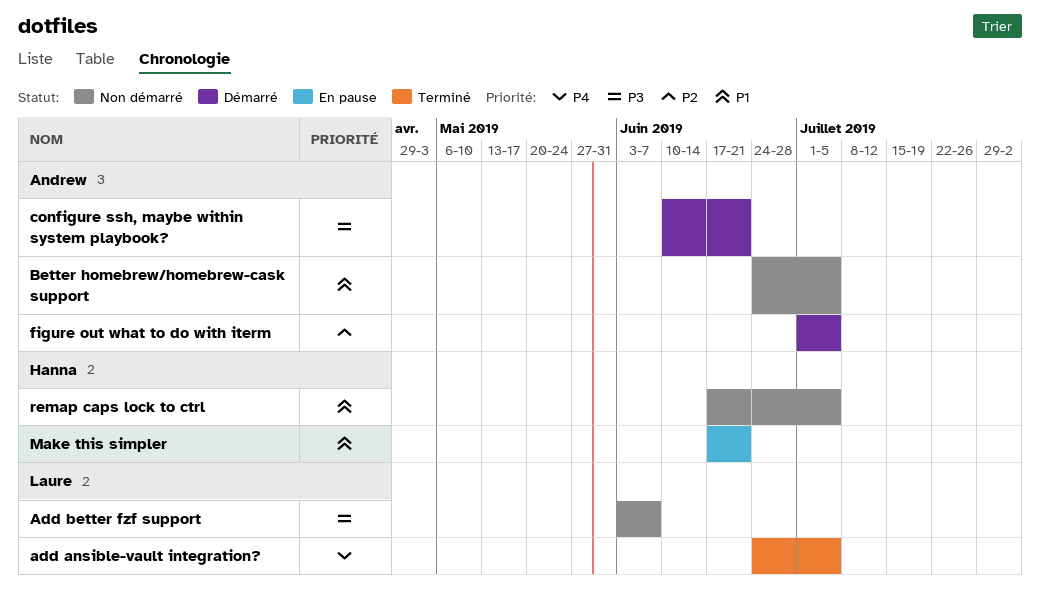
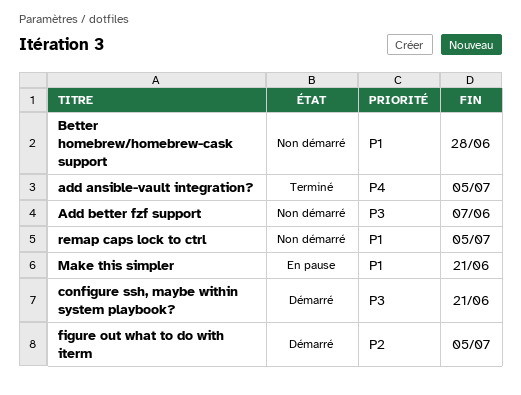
Better homebrew/homebrew-cask support, due: Jul 5 -> Jun 28

